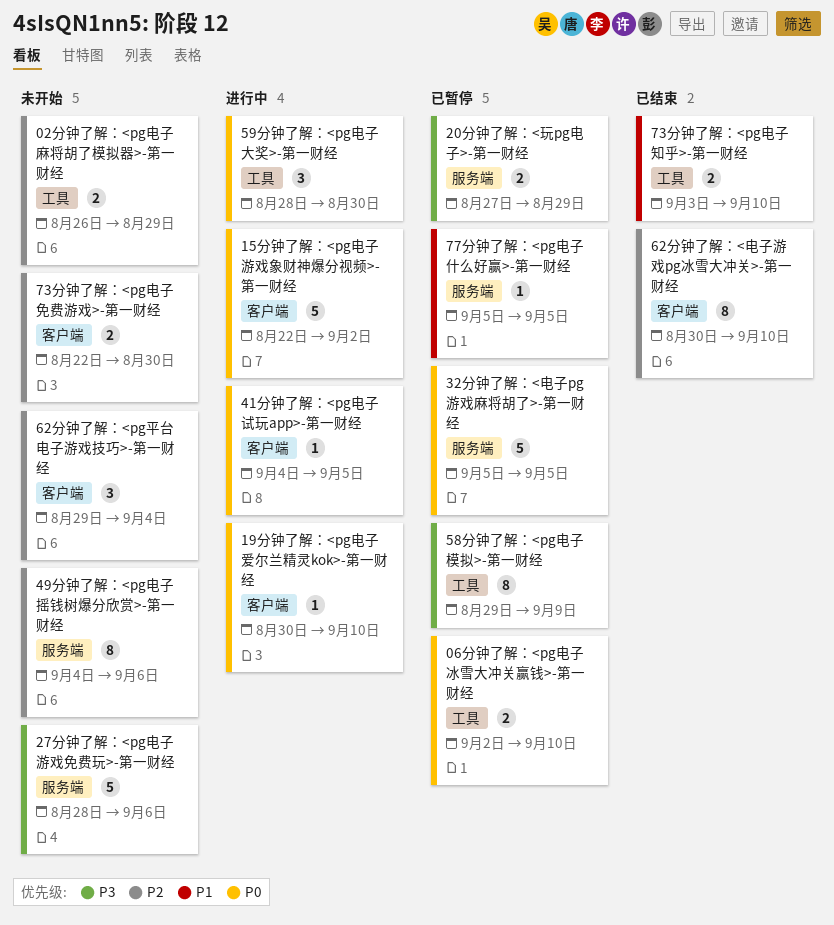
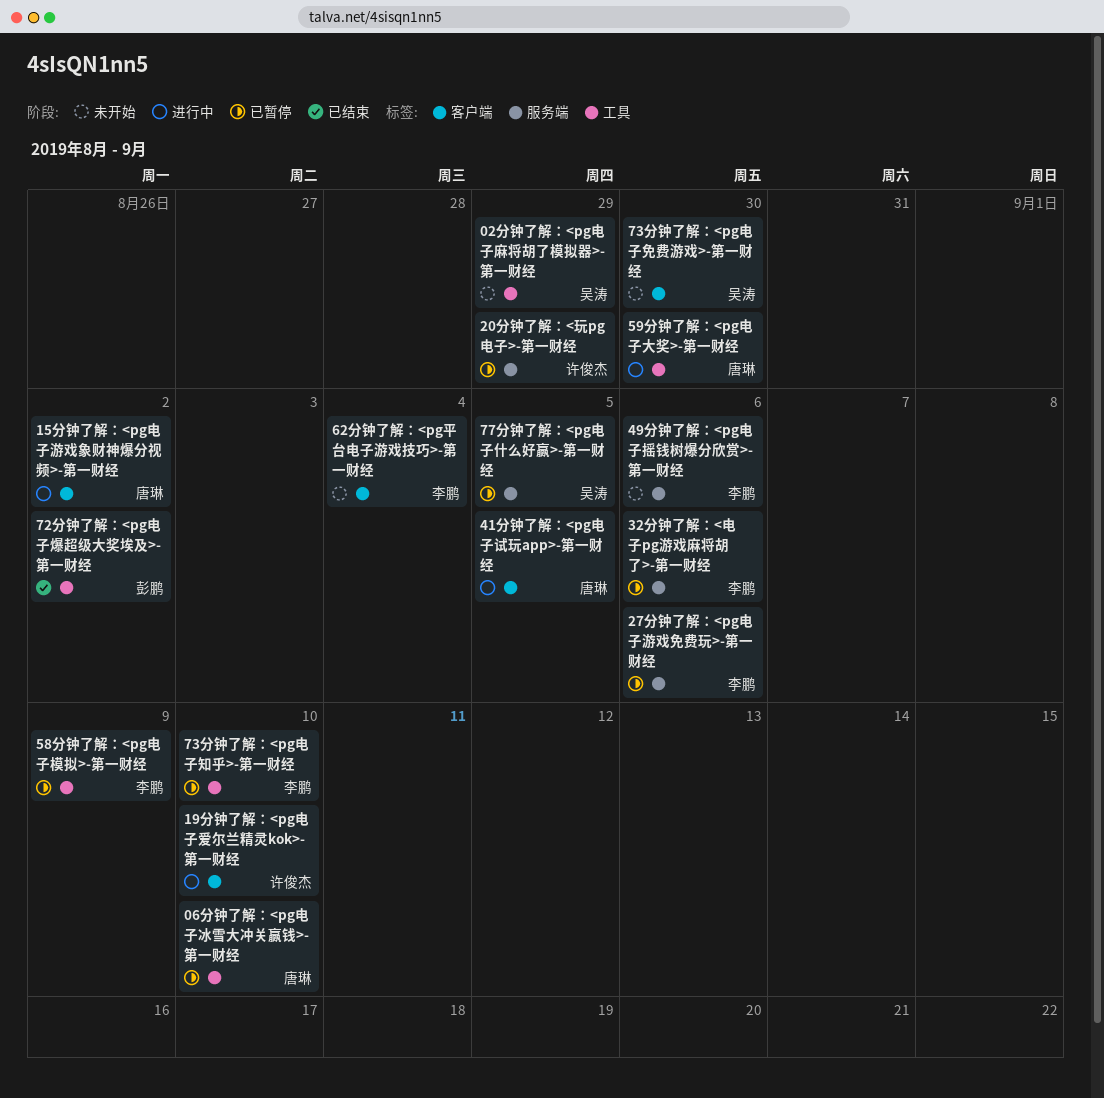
27分钟了解：<pg电子游戏免费玩>-第一财经, status: 未开始 -> 已暂停
32分钟了解：<电子pg游戏麻将胡了>-第一财经, due: Sep 5 -> Sep 6
62分钟了解：<电子游戏pg冰雪大冲关>-第一财经: present -> none
72分钟了解：<pg电子爆超级大奖埃及>-第一财经: none -> present
73分钟了解：<pg电子知乎>-第一财经, status: 已结束 -> 已暂停

